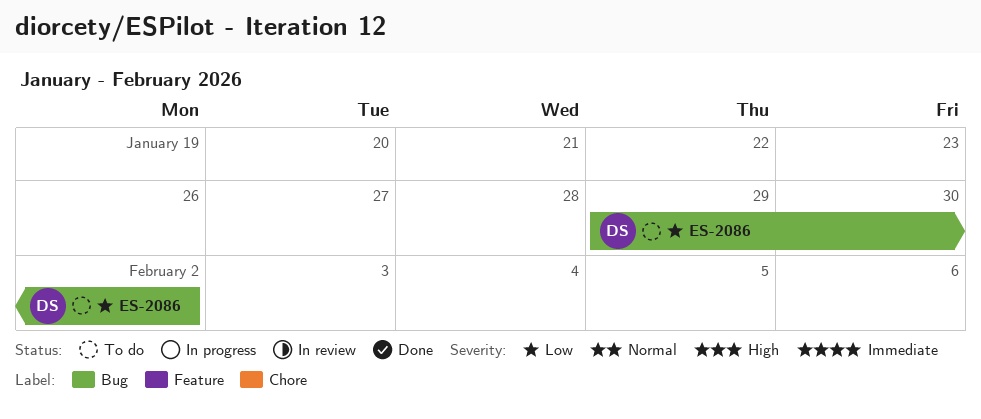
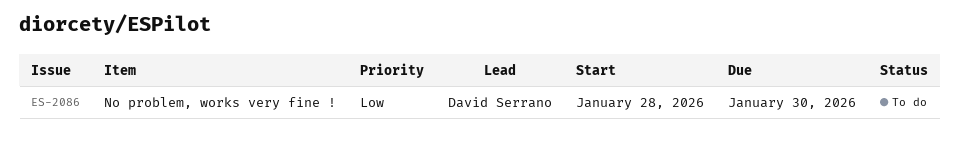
ES-2086, start: Jan 29 -> Jan 28
ES-2086, due: Feb 2 -> Jan 30

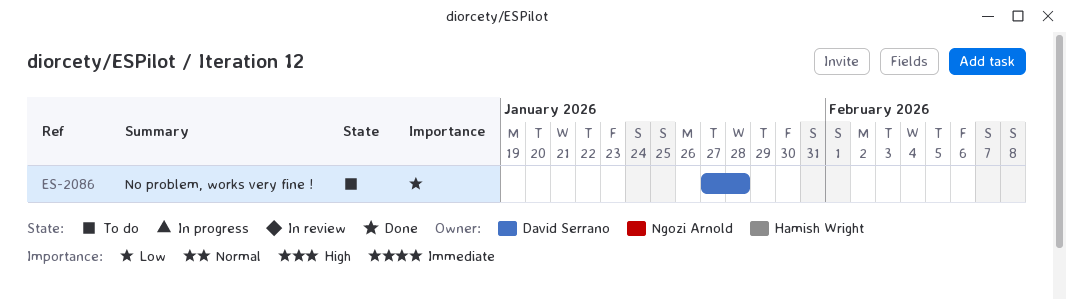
ES-2086, start: Jan 28 -> Jan 27
ES-2086, due: Jan 30 -> Jan 28

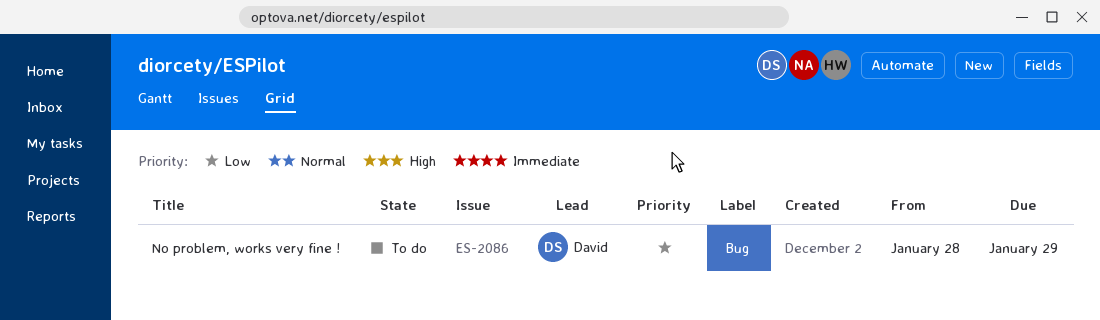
ES-2086, start: Jan 27 -> Jan 28
ES-2086, due: Jan 28 -> Jan 29

